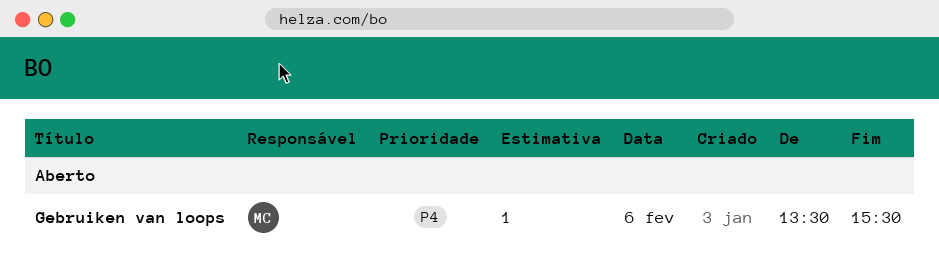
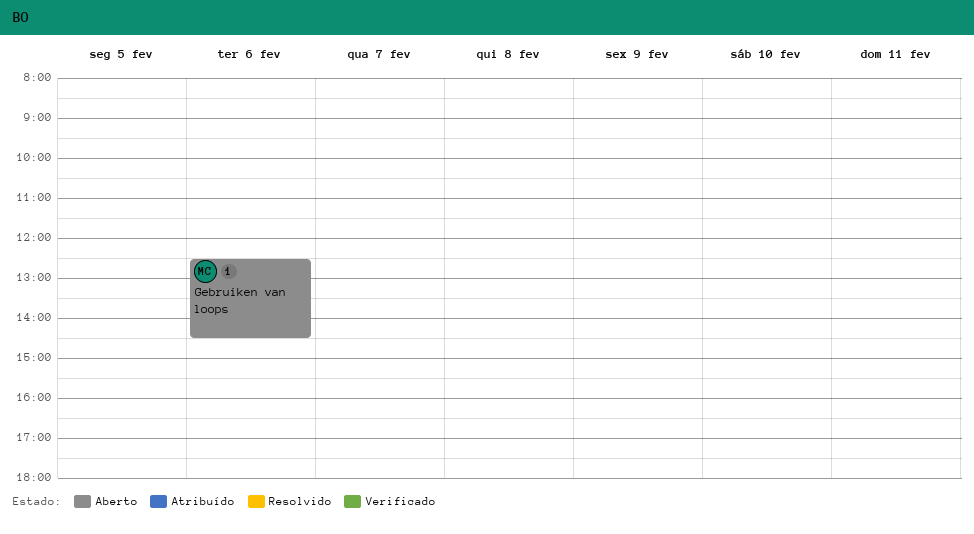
Gebruiken van loops, begins: 13:30 -> 12:30
Gebruiken van loops, ends: 15:30 -> 14:30

